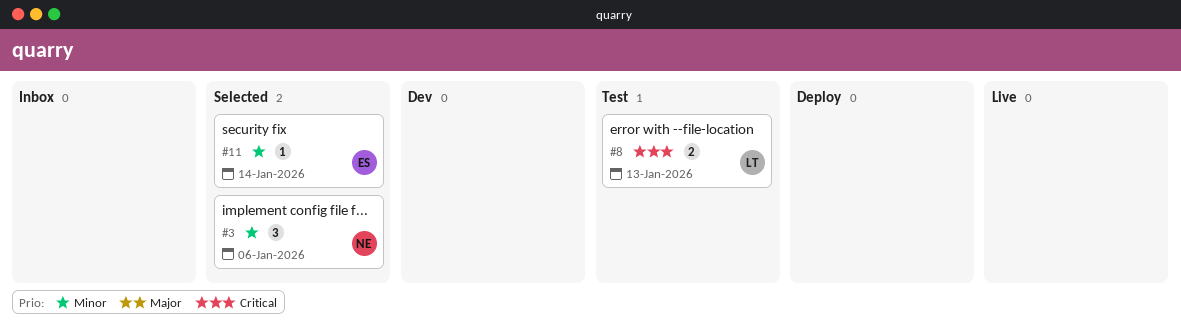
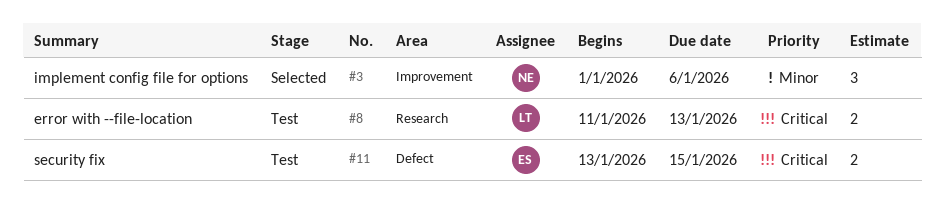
#11, status: Selected -> Test
#11, priority: Minor -> Critical
#11, estimate: 1 -> 2
#11, due: Jan 14 -> Jan 15

